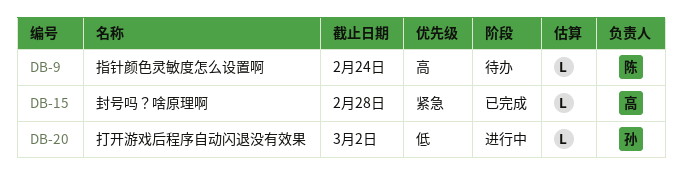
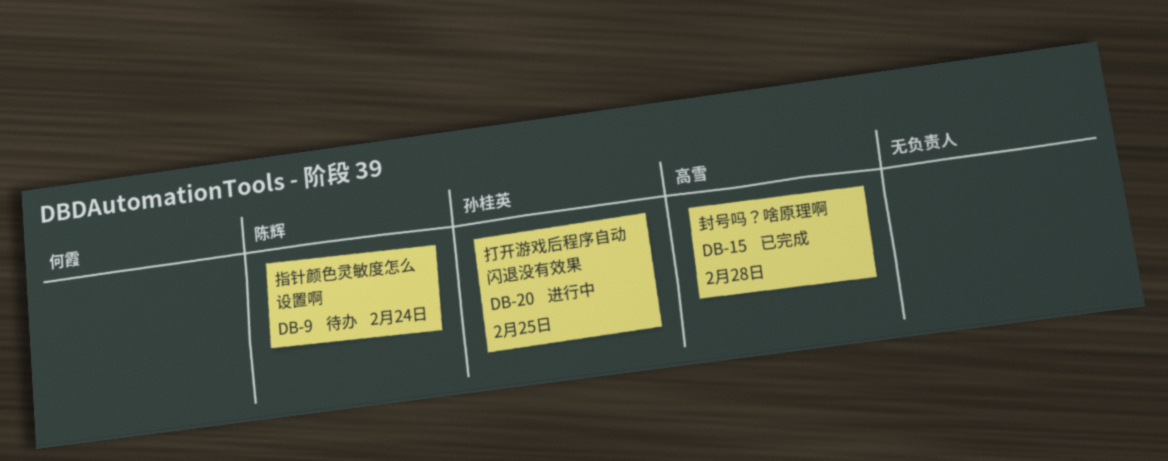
DB-20, due: Mar 2 -> Feb 25

